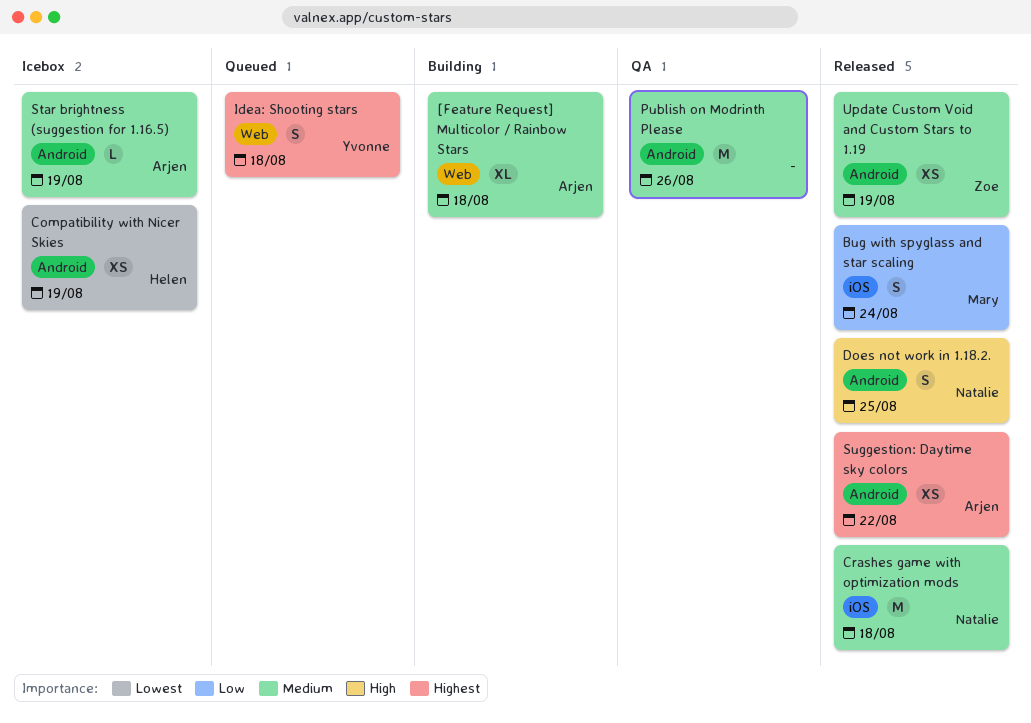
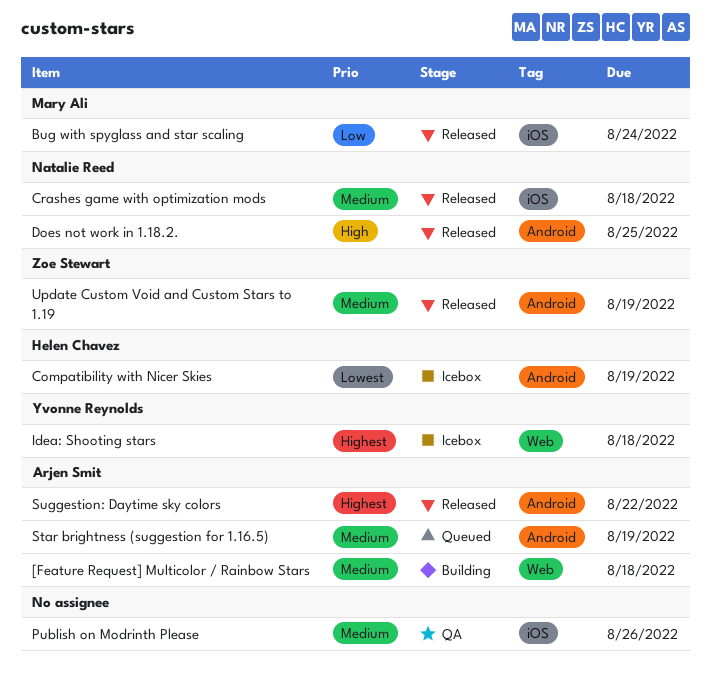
Idea: Shooting stars, status: Queued -> Icebox
Publish on Modrinth Please, label: Android -> iOS
Star brightness (suggestion for 1.16.5), status: Icebox -> Queued

